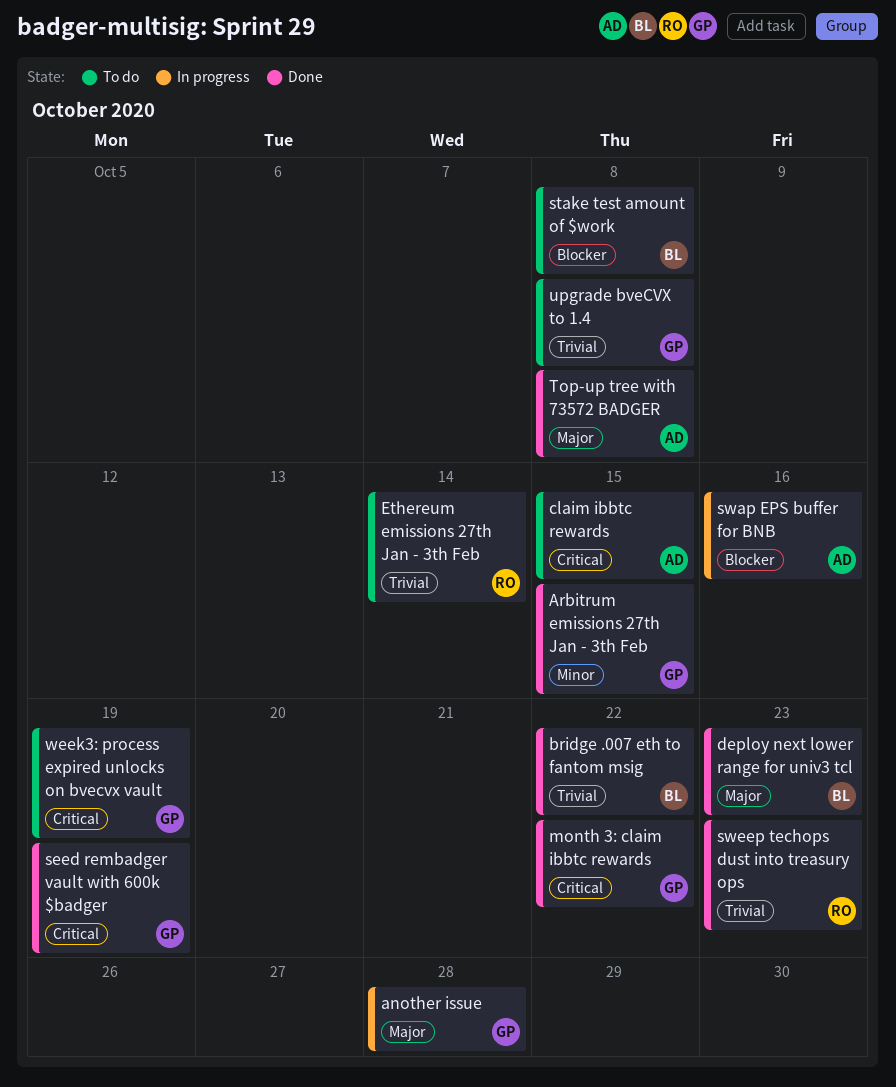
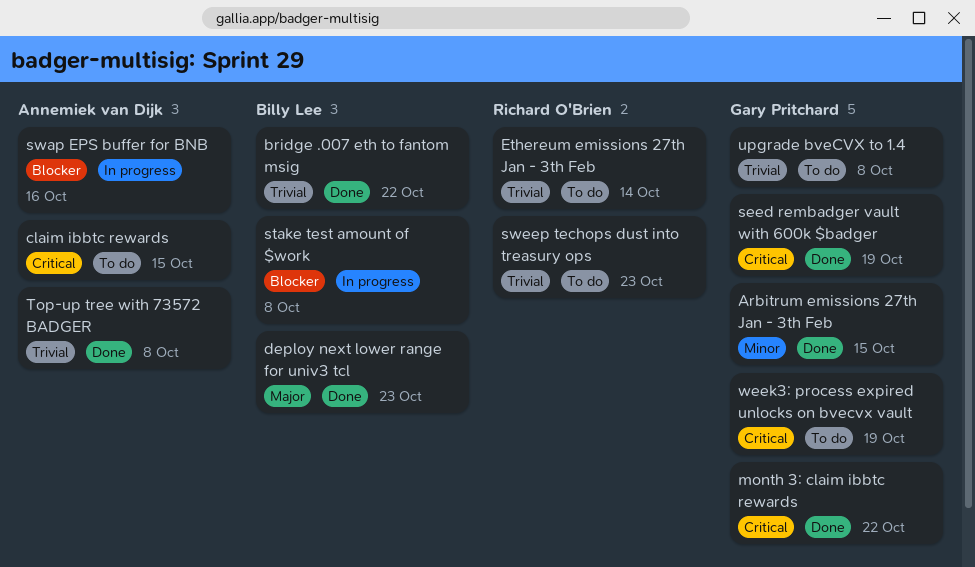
another issue: present -> none
stake test amount of $work, status: To do -> In progress
sweep techops dust into treasury ops, status: Done -> To do
Top-up tree with 73572 BADGER, priority: Major -> Trivial

